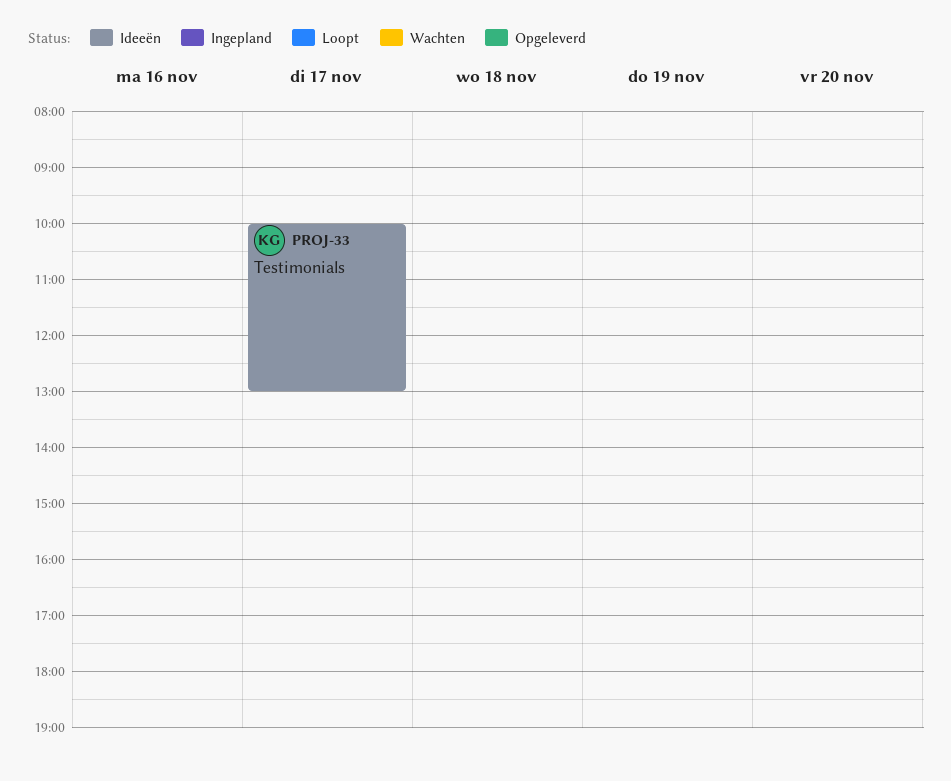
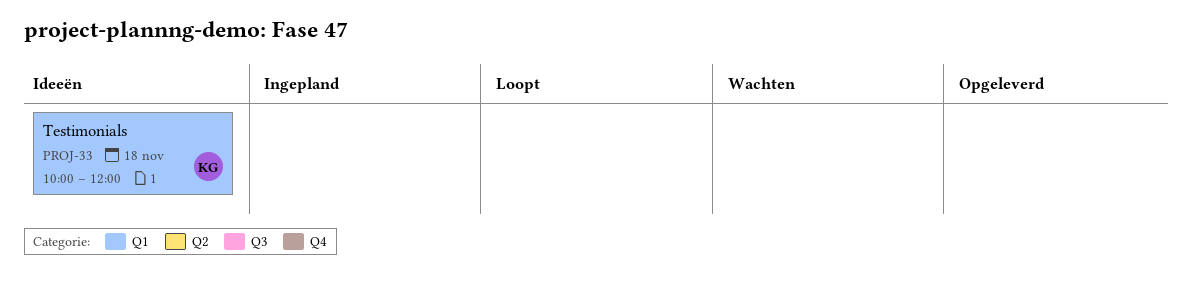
PROJ-33, day: Nov 17 -> Nov 18
PROJ-33, ends: 13:00 -> 12:00

